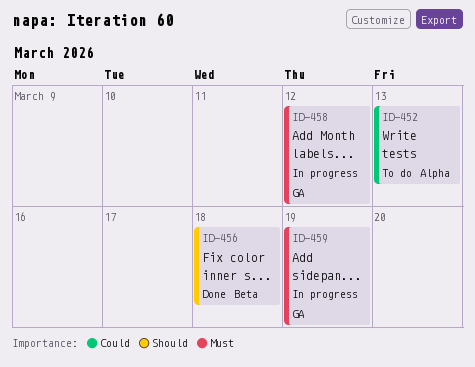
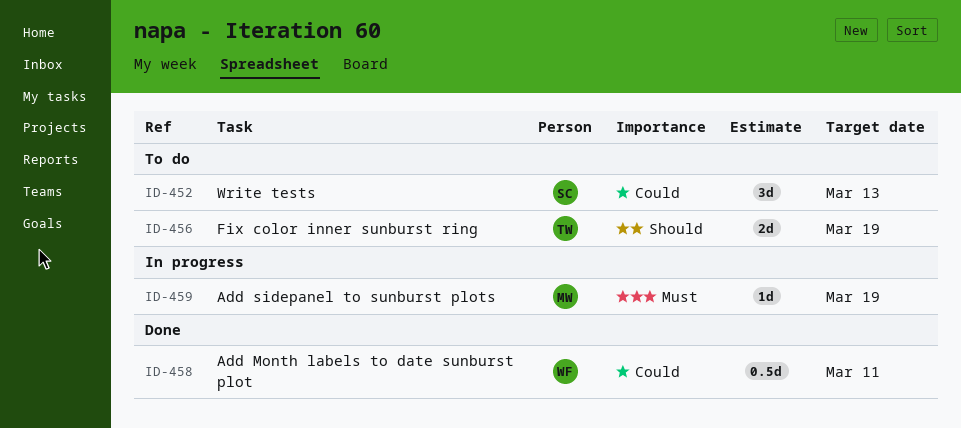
ID-456, status: Done -> To do
ID-456, due: Mar 18 -> Mar 19
ID-458, status: In progress -> Done
ID-458, priority: Must -> Could
ID-458, due: Mar 12 -> Mar 11

